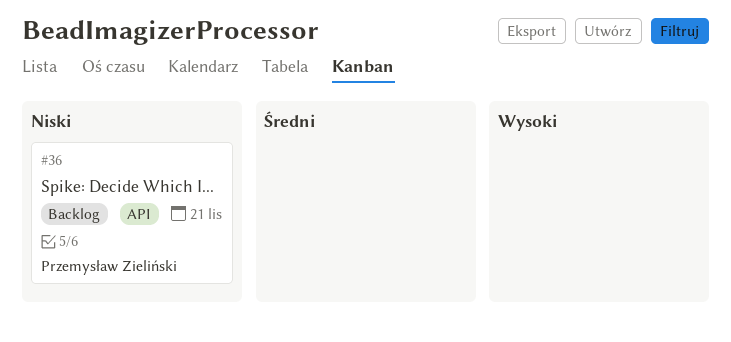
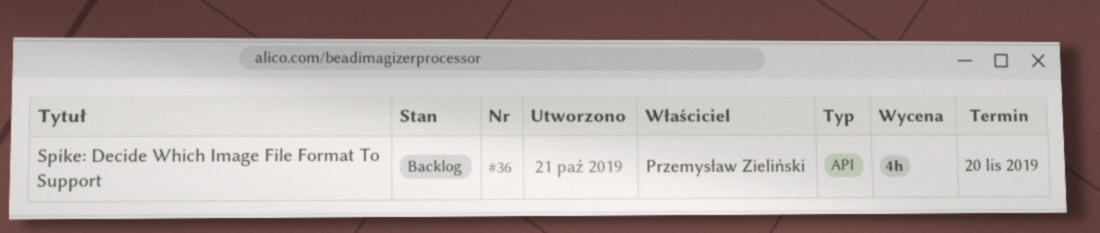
#36, due: Nov 21 -> Nov 20

